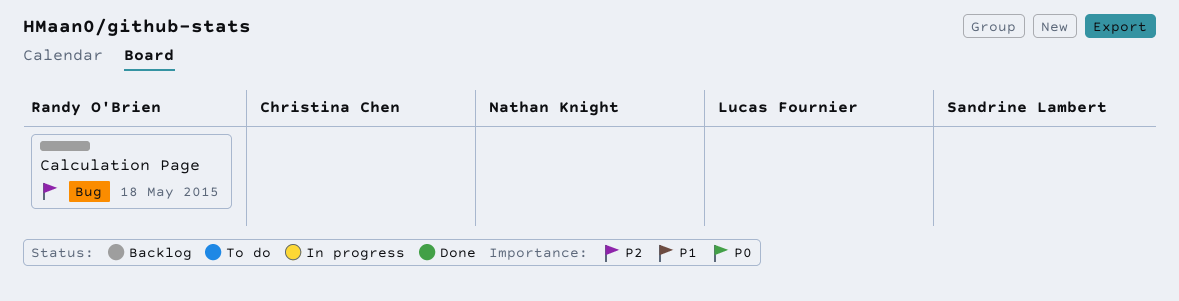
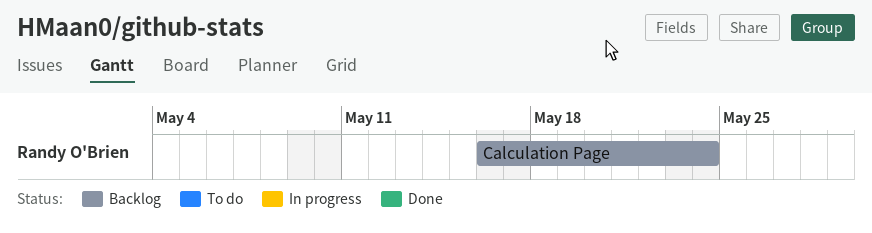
Calculation Page, due: May 18 -> May 24

